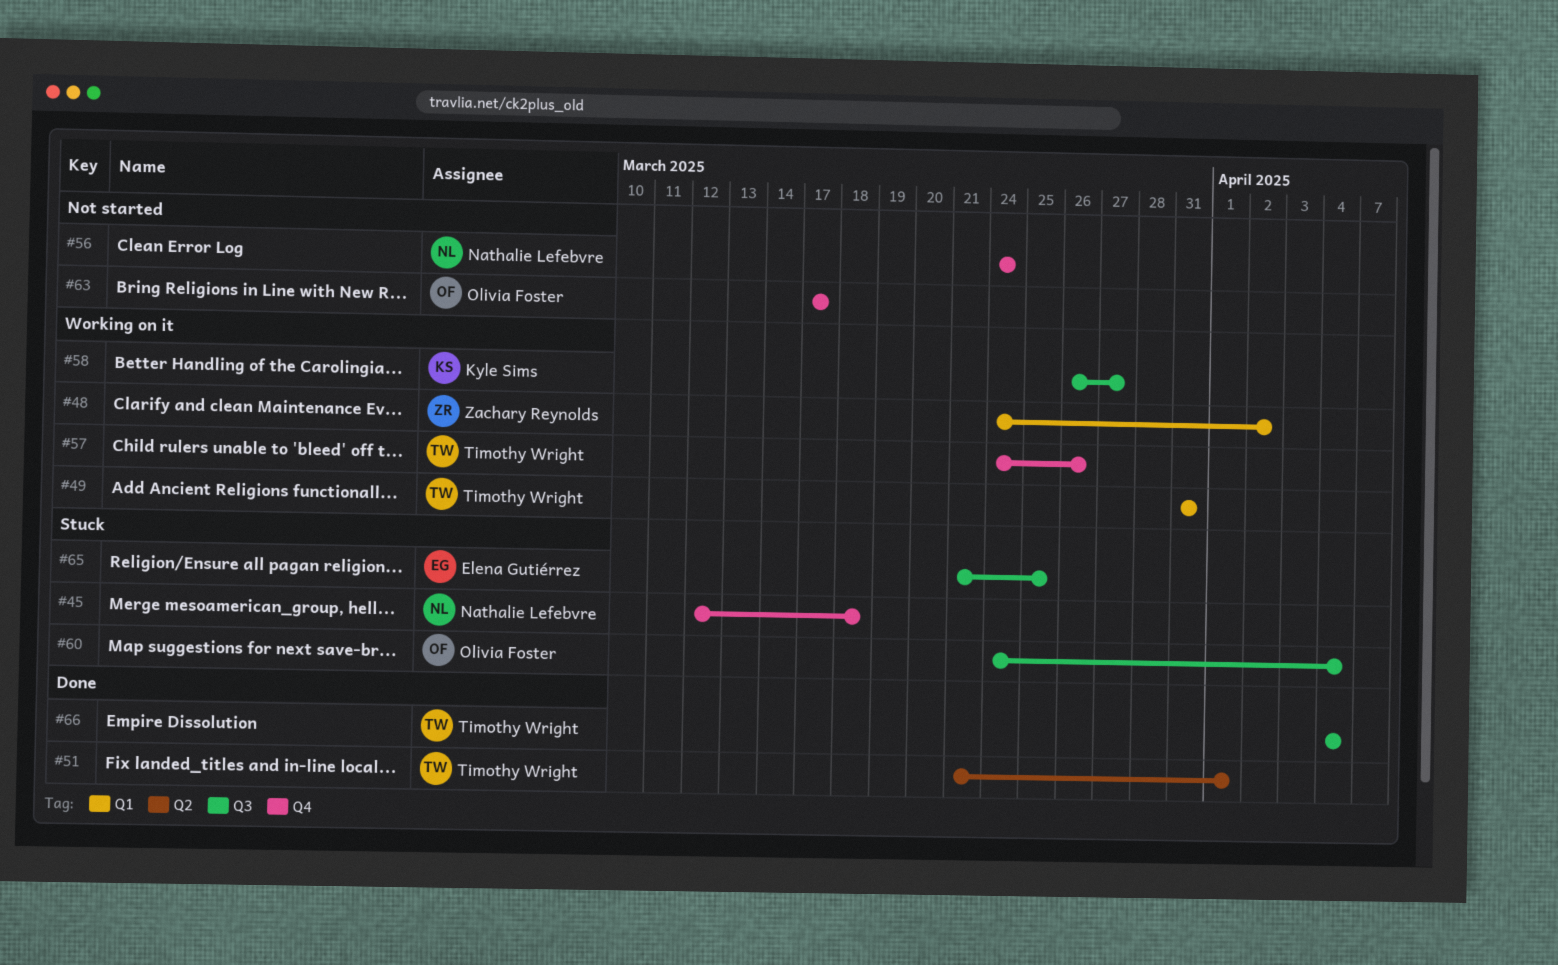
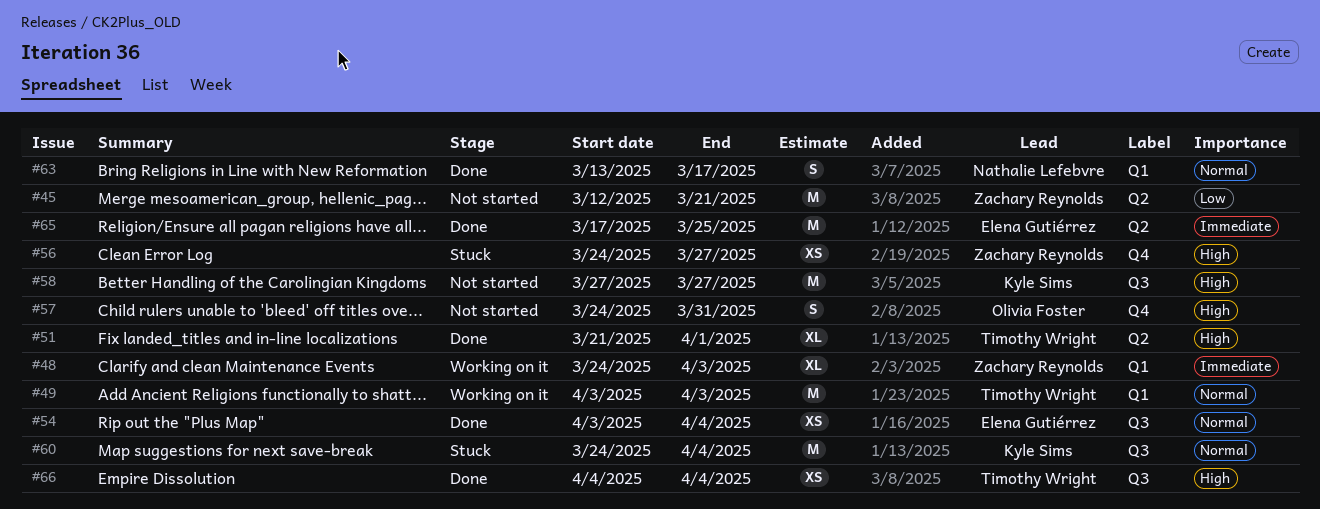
#45, status: Stuck -> Not started
#45, owner: Nathalie Lefebvre -> Zachary Reynolds
#45, label: Q4 -> Q2
#45, due: Mar 18 -> Mar 21
#48, due: Apr 2 -> Apr 3
#49, start: Mar 31 -> Apr 3
#49, due: Mar 31 -> Apr 3
#54: none -> present
#56, status: Not started -> Stuck
#56, owner: Nathalie Lefebvre -> Zachary Reynolds
#56, due: Mar 24 -> Mar 27
#57, status: Working on it -> Not started
#57, owner: Timothy Wright -> Olivia Foster
#57, due: Mar 26 -> Mar 31
#58, status: Working on it -> Not started
#58, start: Mar 26 -> Mar 27
#60, owner: Olivia Foster -> Kyle Sims
#63, status: Not started -> Done
#63, owner: Olivia Foster -> Nathalie Lefebvre
#63, label: Q4 -> Q1
#63, start: Mar 17 -> Mar 13
#65, status: Stuck -> Done
#65, label: Q3 -> Q2
#65, start: Mar 21 -> Mar 17

